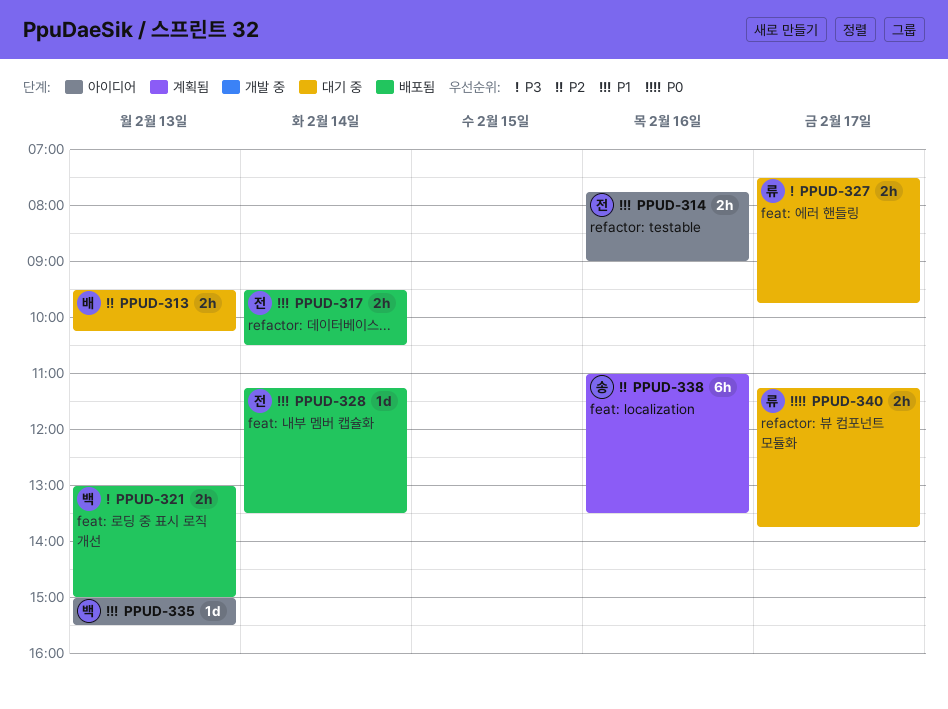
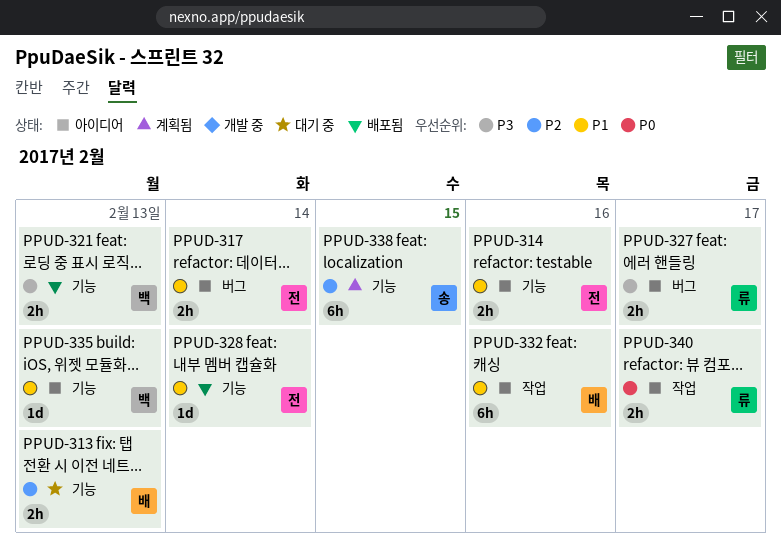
PPUD-317, status: 배포됨 -> 아이디어
PPUD-327, status: 대기 중 -> 아이디어
PPUD-332: none -> present
PPUD-338, day: Feb 16 -> Feb 15
PPUD-340, status: 대기 중 -> 아이디어

